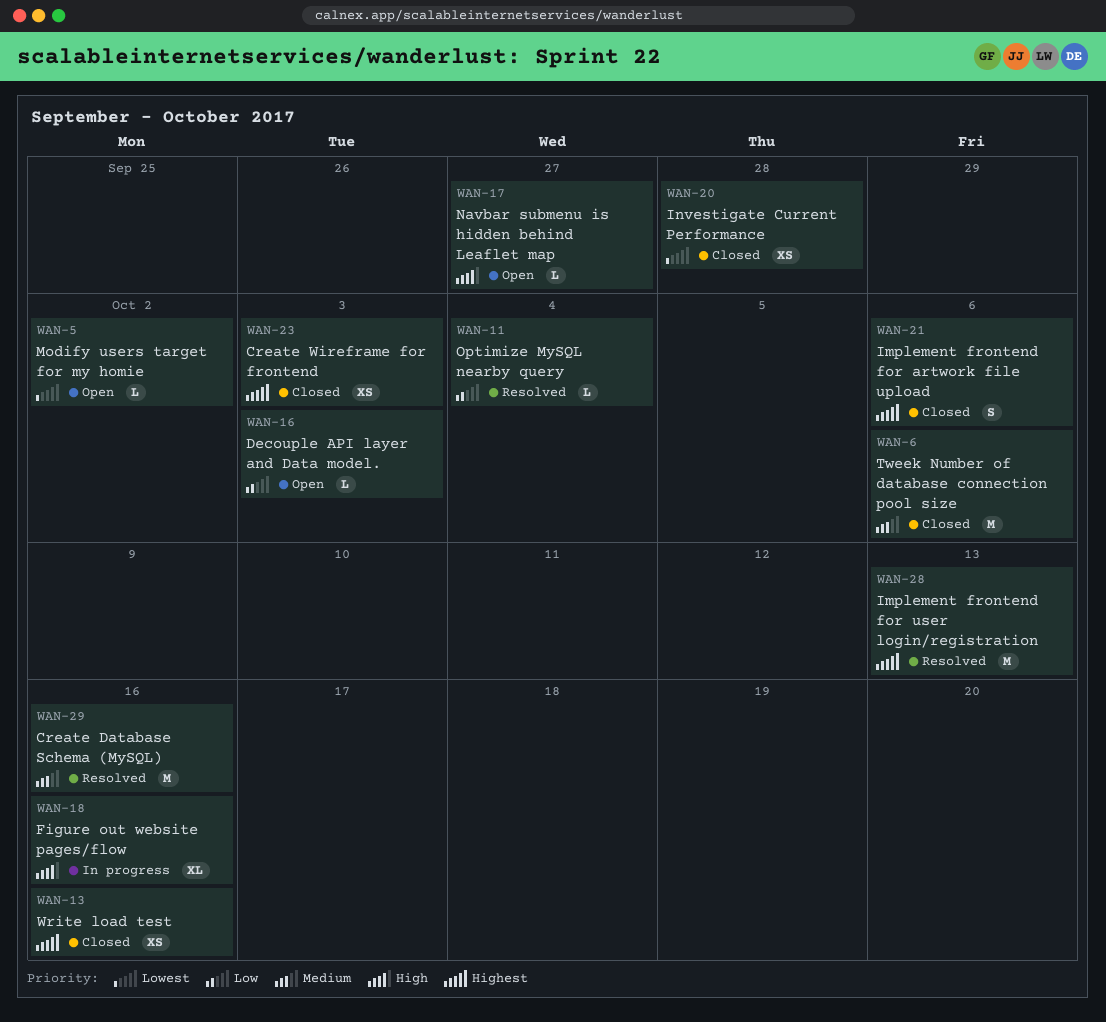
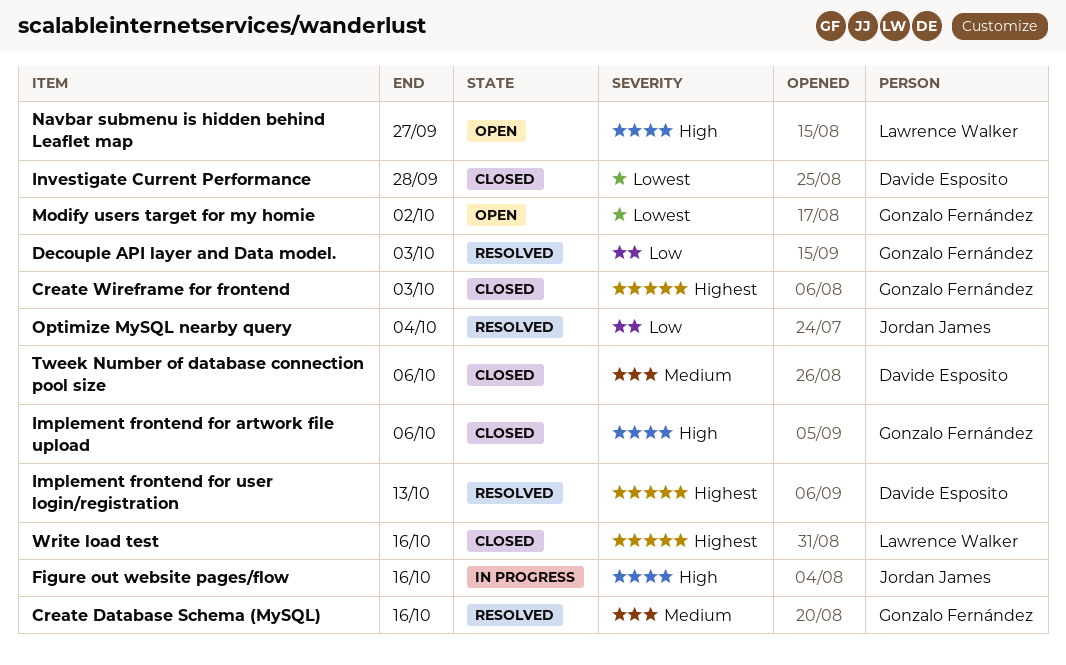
Decouple API layer and Data model., status: Open -> Resolved
Implement frontend for artwork file upload, priority: Highest -> High

